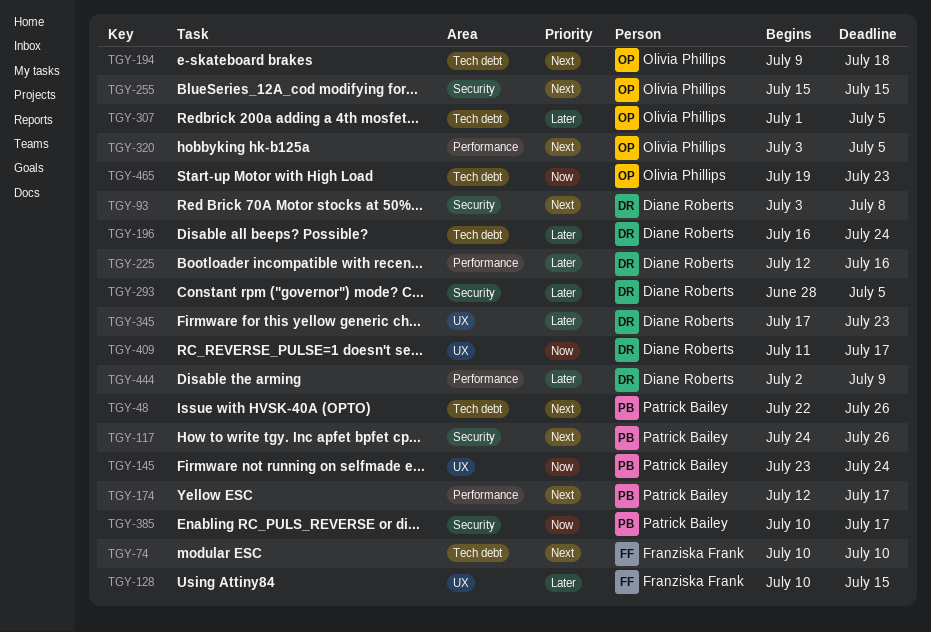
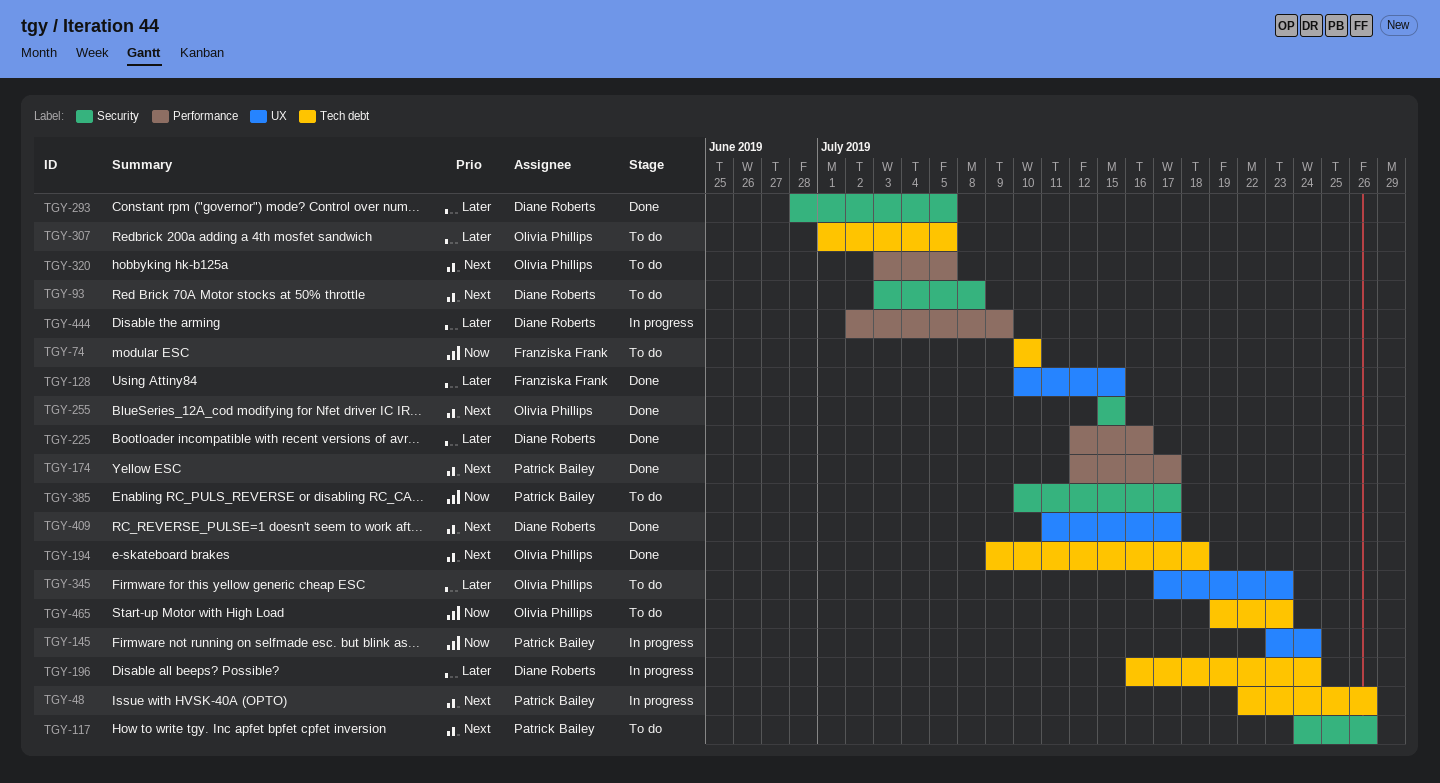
TGY-74, priority: Next -> Now
TGY-345, owner: Diane Roberts -> Olivia Phillips
TGY-409, priority: Now -> Next

